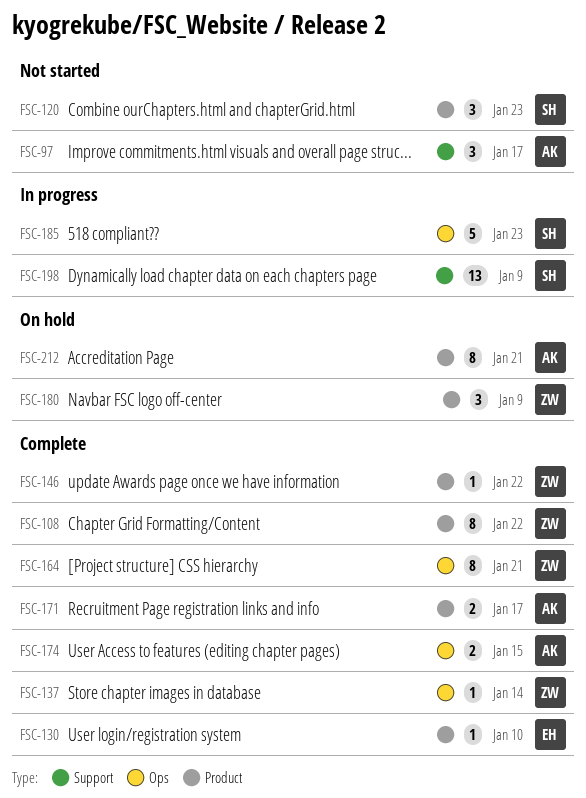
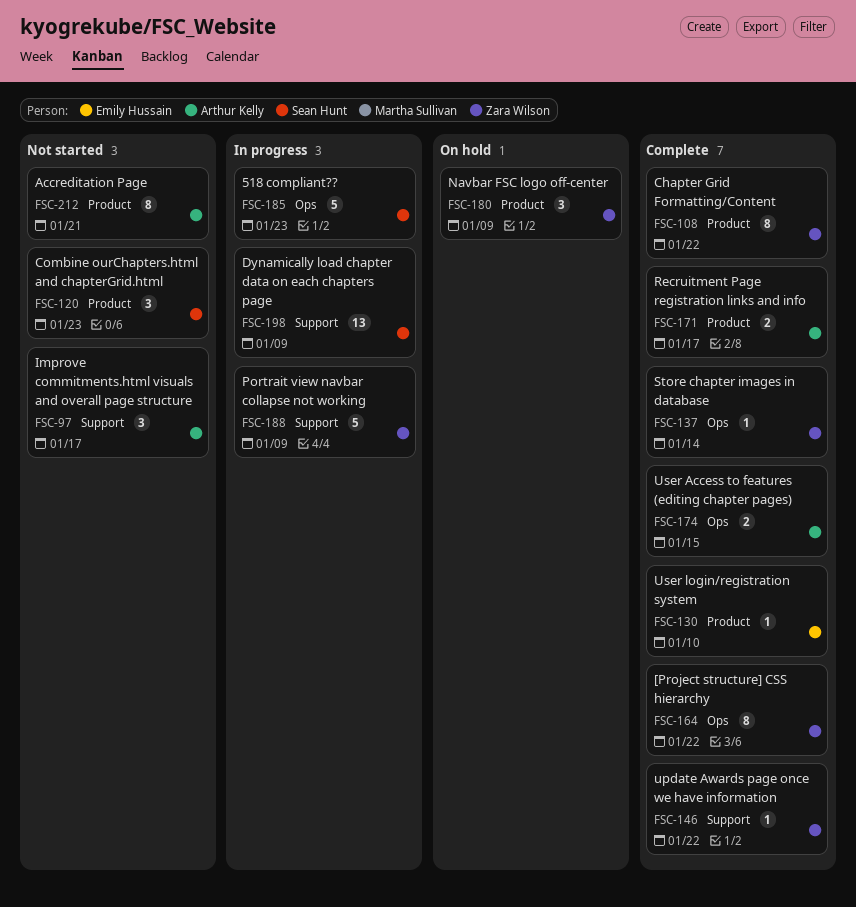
FSC-146, label: Product -> Support
FSC-164, due: Jan 21 -> Jan 22
FSC-188: none -> present
FSC-212, status: On hold -> Not started

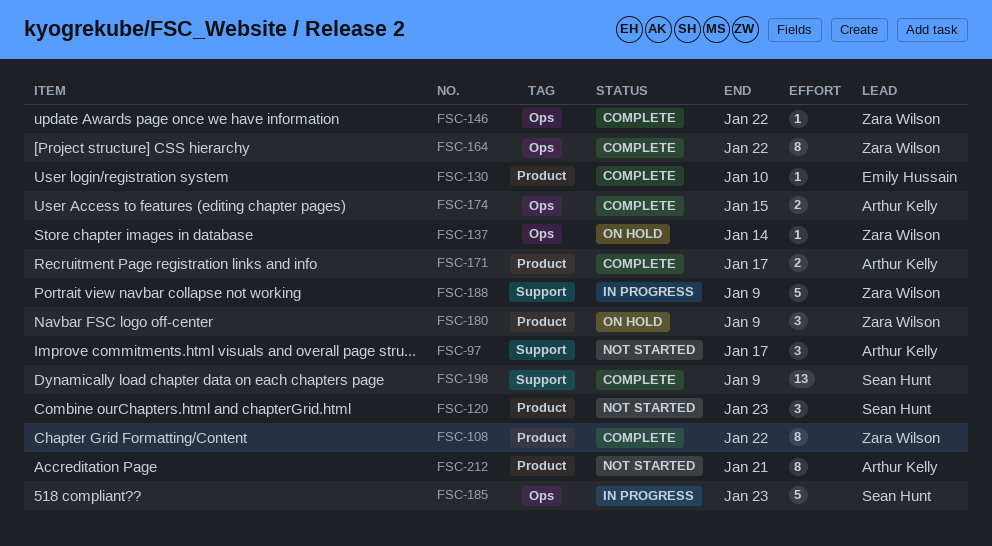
FSC-137, status: Complete -> On hold
FSC-146, label: Support -> Ops
FSC-198, status: In progress -> Complete

